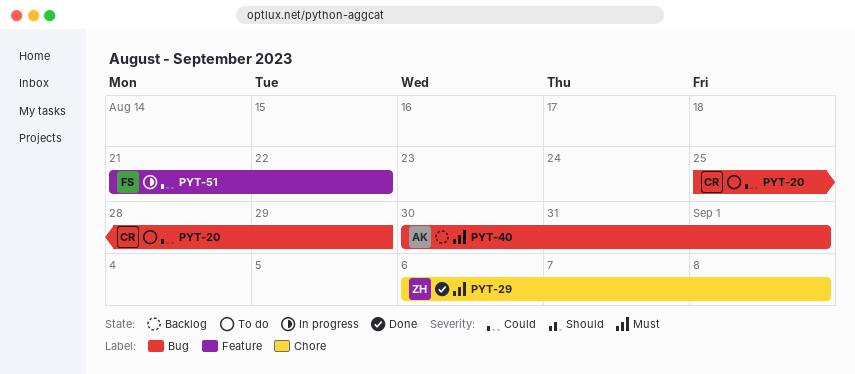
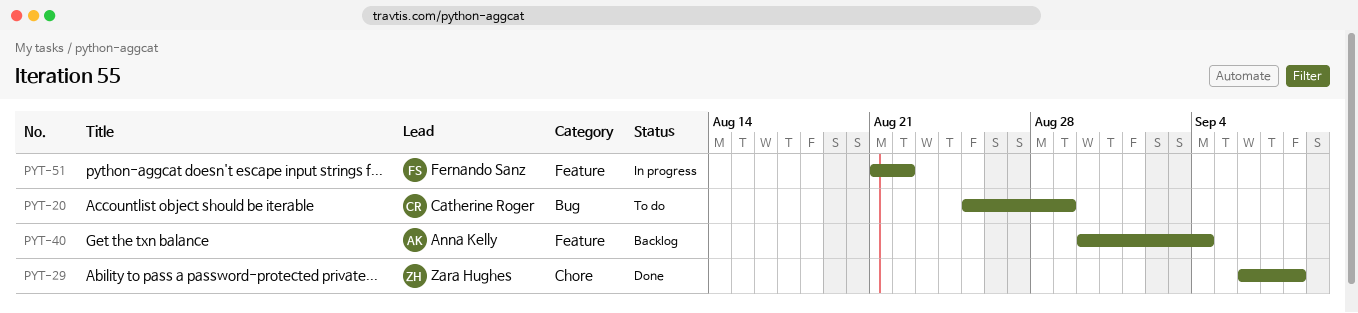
PYT-40, label: Bug -> Feature
PYT-40, due: Sep 1 -> Sep 4

